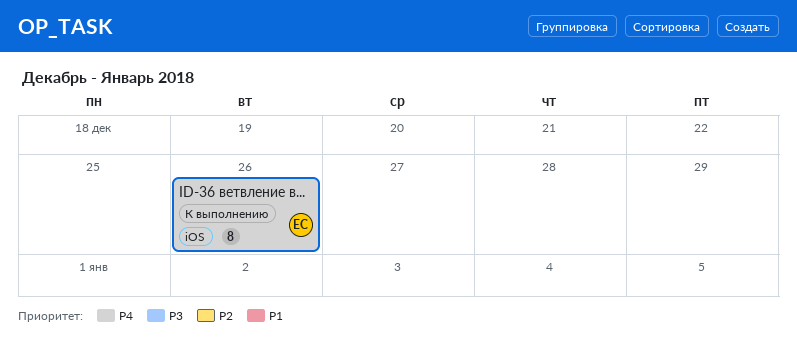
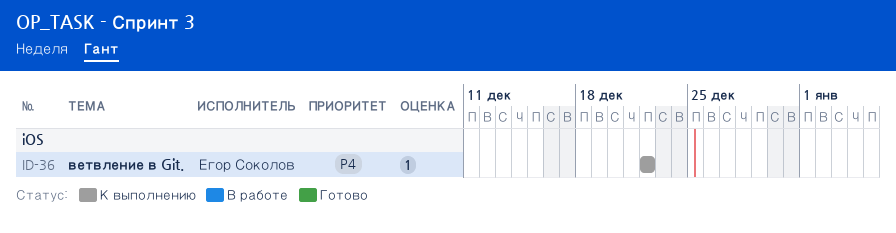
ID-36, estimate: 8 -> 1
ID-36, due: Dec 26 -> Dec 22

